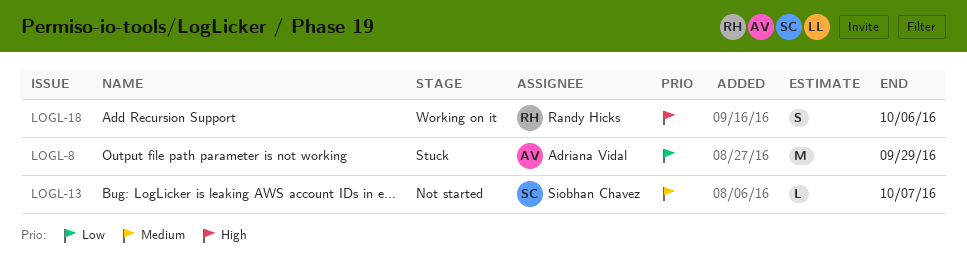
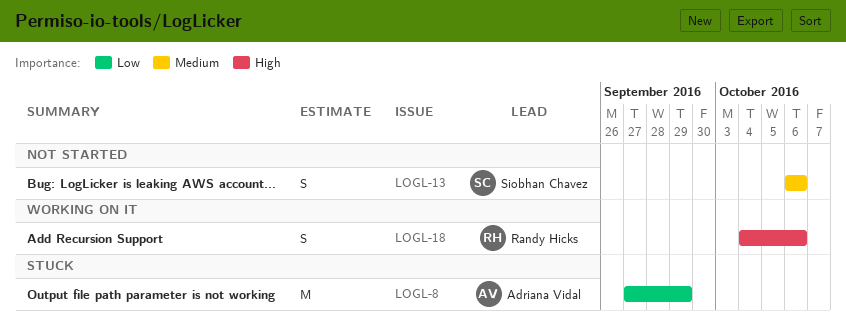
LOGL-13, estimate: L -> S
LOGL-13, due: Oct 7 -> Oct 6

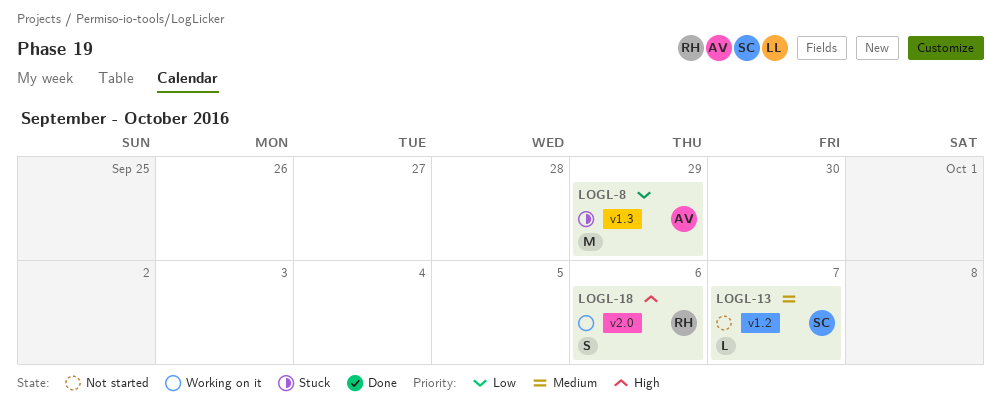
LOGL-13, estimate: S -> L
LOGL-13, due: Oct 6 -> Oct 7

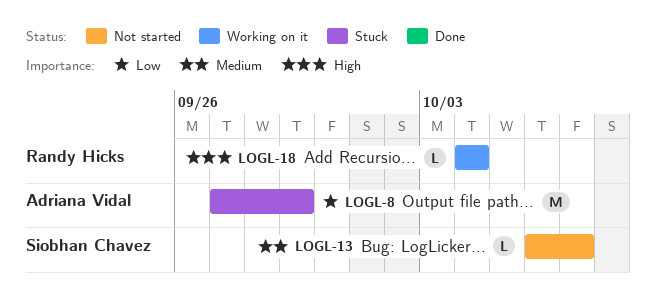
LOGL-18, estimate: S -> L
LOGL-18, due: Oct 6 -> Oct 4

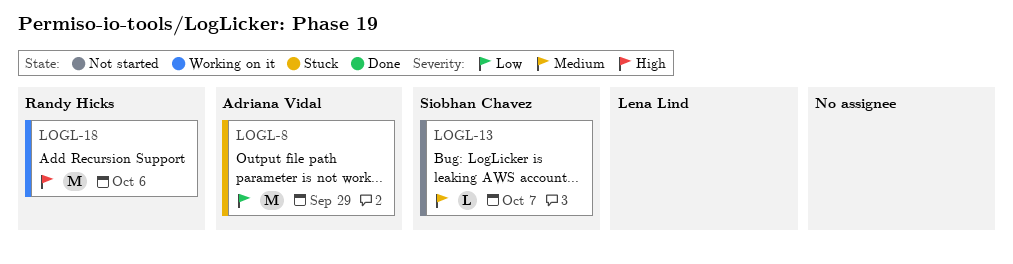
LOGL-18, estimate: L -> M
LOGL-18, due: Oct 4 -> Oct 6

